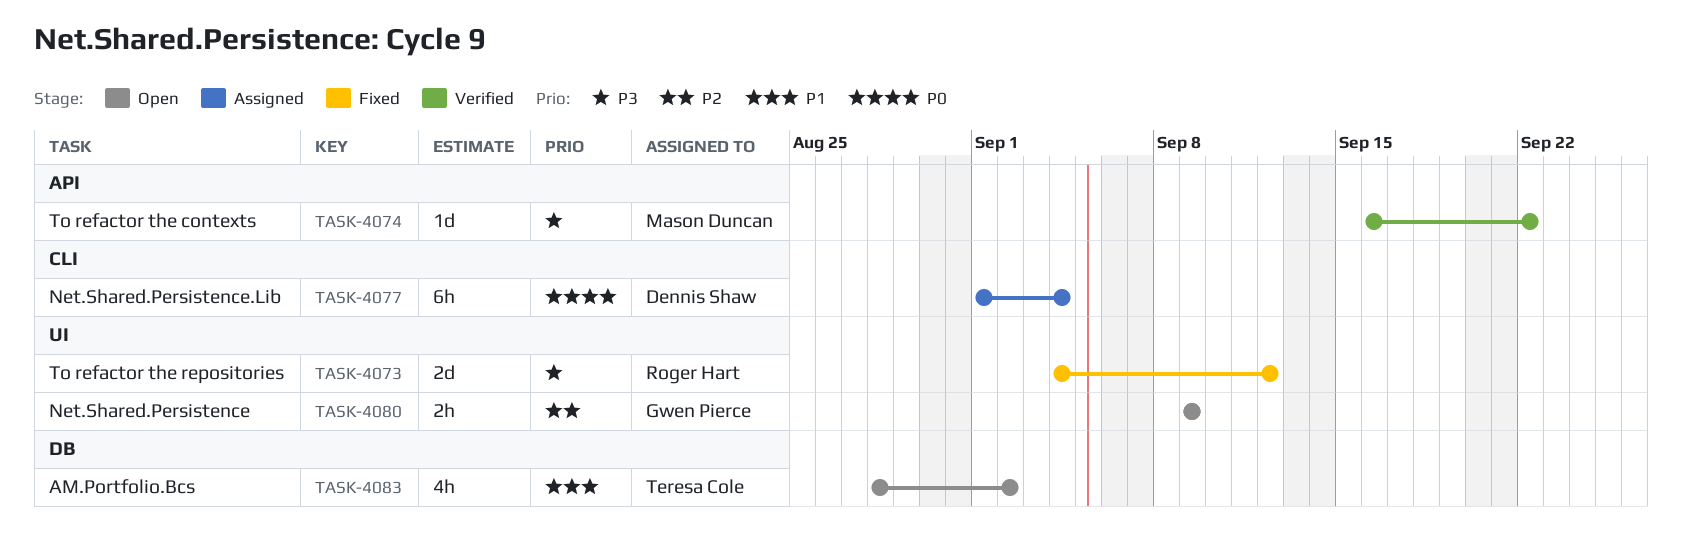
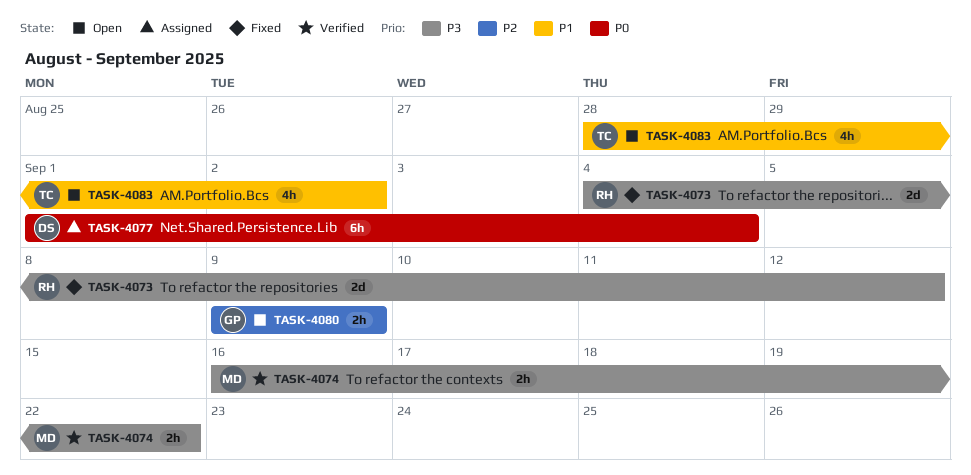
TASK-4074, estimate: 1d -> 2h

